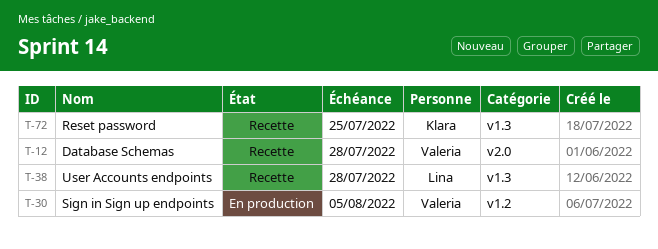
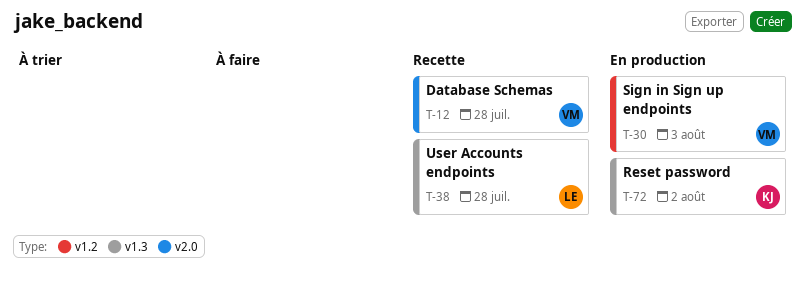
T-30, due: Aug 5 -> Aug 3
T-72, status: Recette -> En production
T-72, due: Jul 25 -> Aug 2

